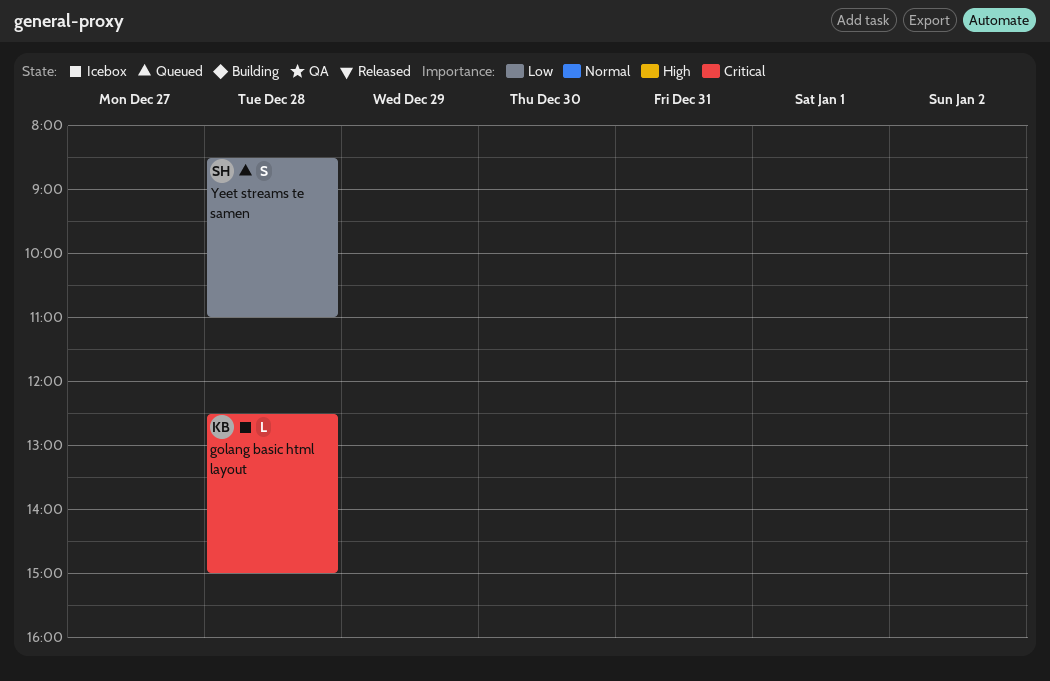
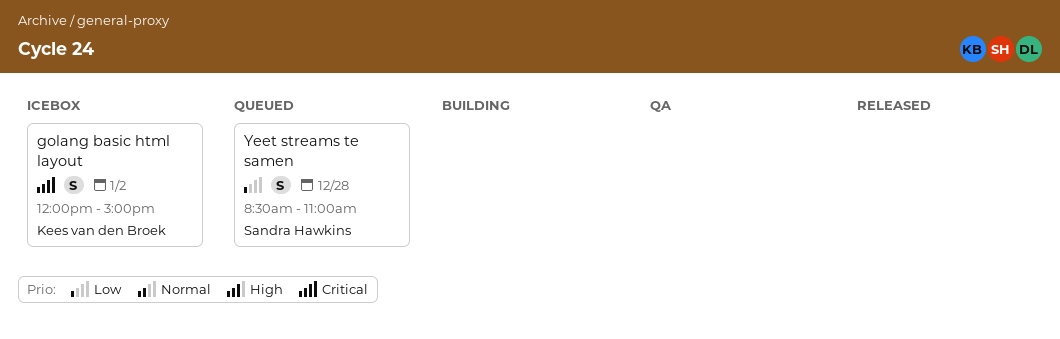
golang basic html layout, estimate: L -> S
golang basic html layout, day: Dec 28 -> Jan 2
golang basic html layout, begins: 12:30 -> 12:00

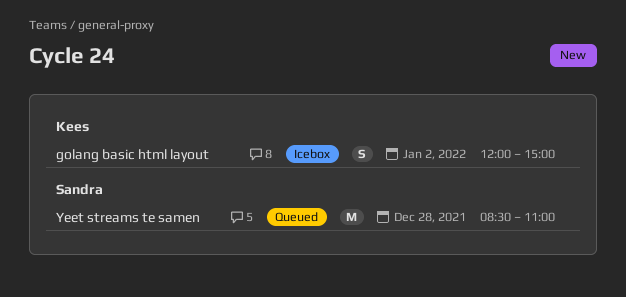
Yeet streams te samen, estimate: S -> M

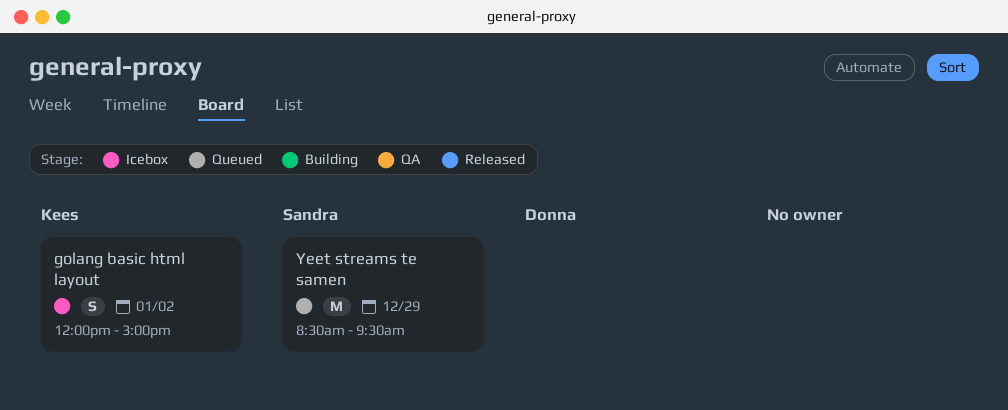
Yeet streams te samen, day: Dec 28 -> Dec 29
Yeet streams te samen, ends: 11:00 -> 09:30

